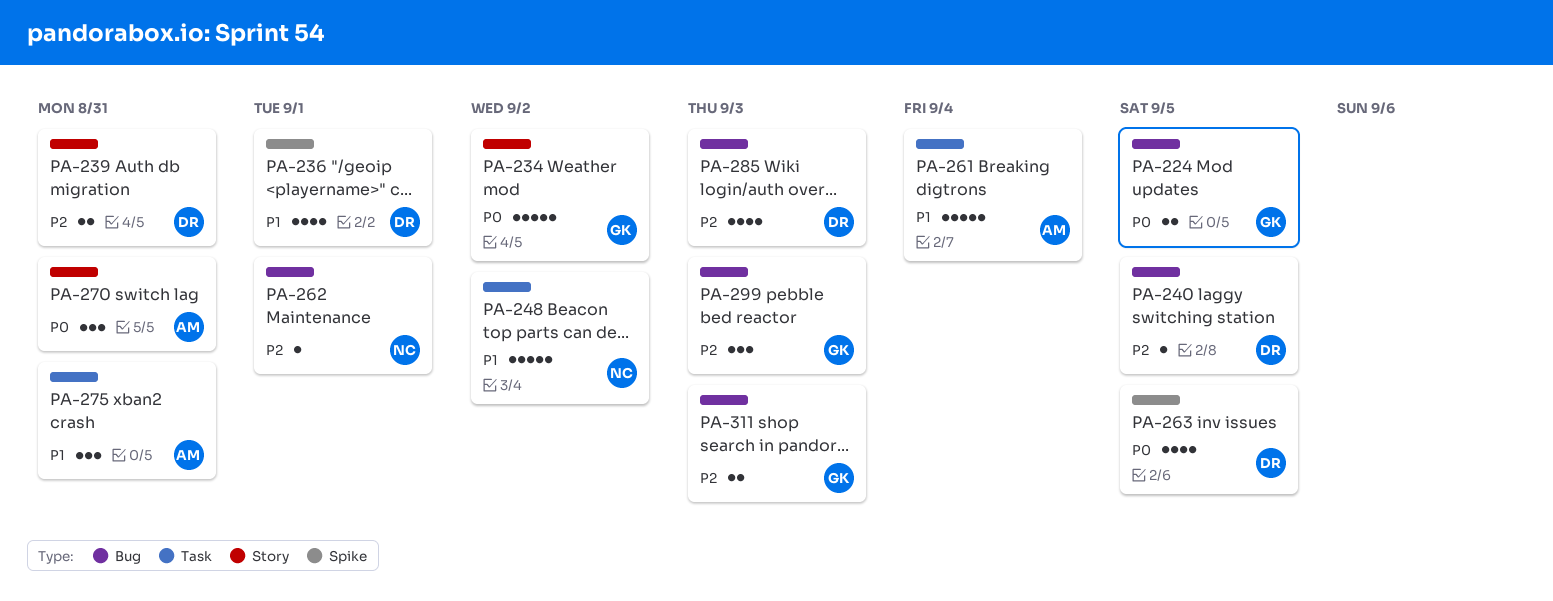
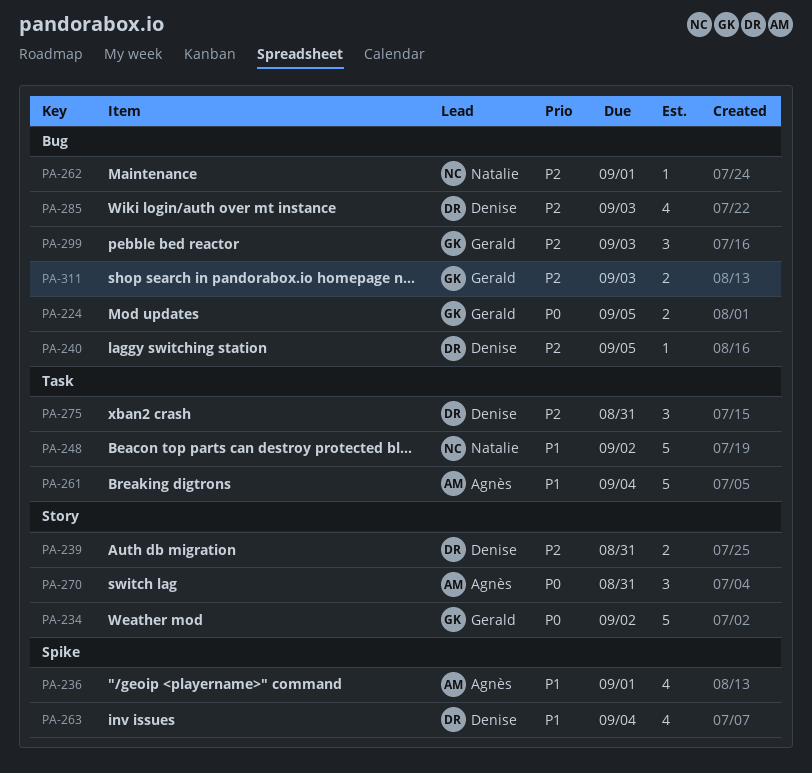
PA-236, owner: Denise -> Agnès
PA-263, priority: P0 -> P1
PA-263, due: Sep 5 -> Sep 4
PA-275, owner: Agnès -> Denise
PA-275, priority: P1 -> P2

